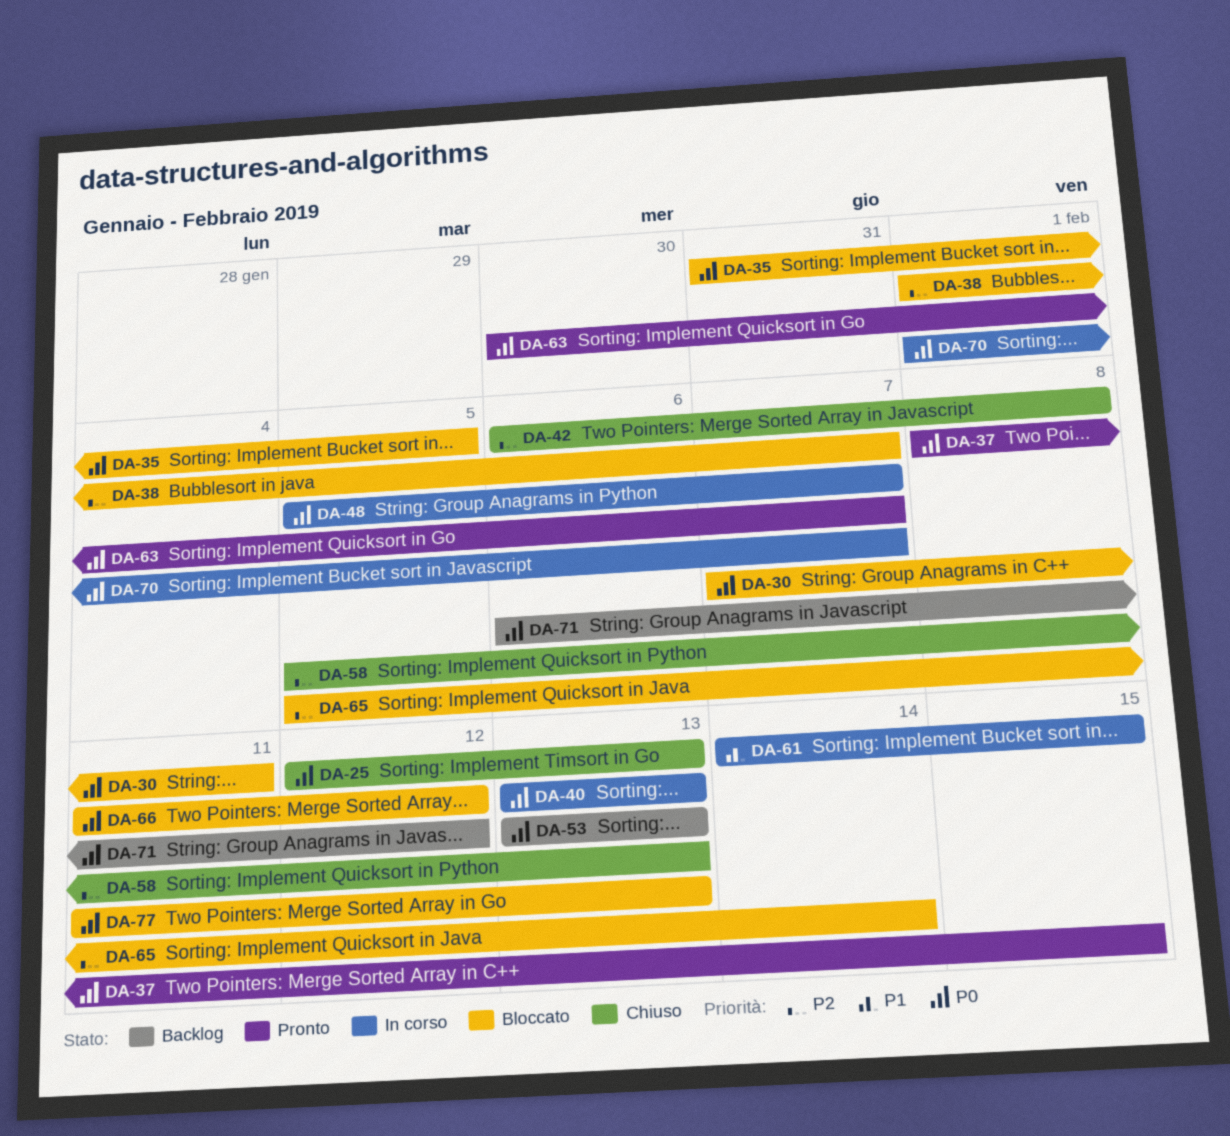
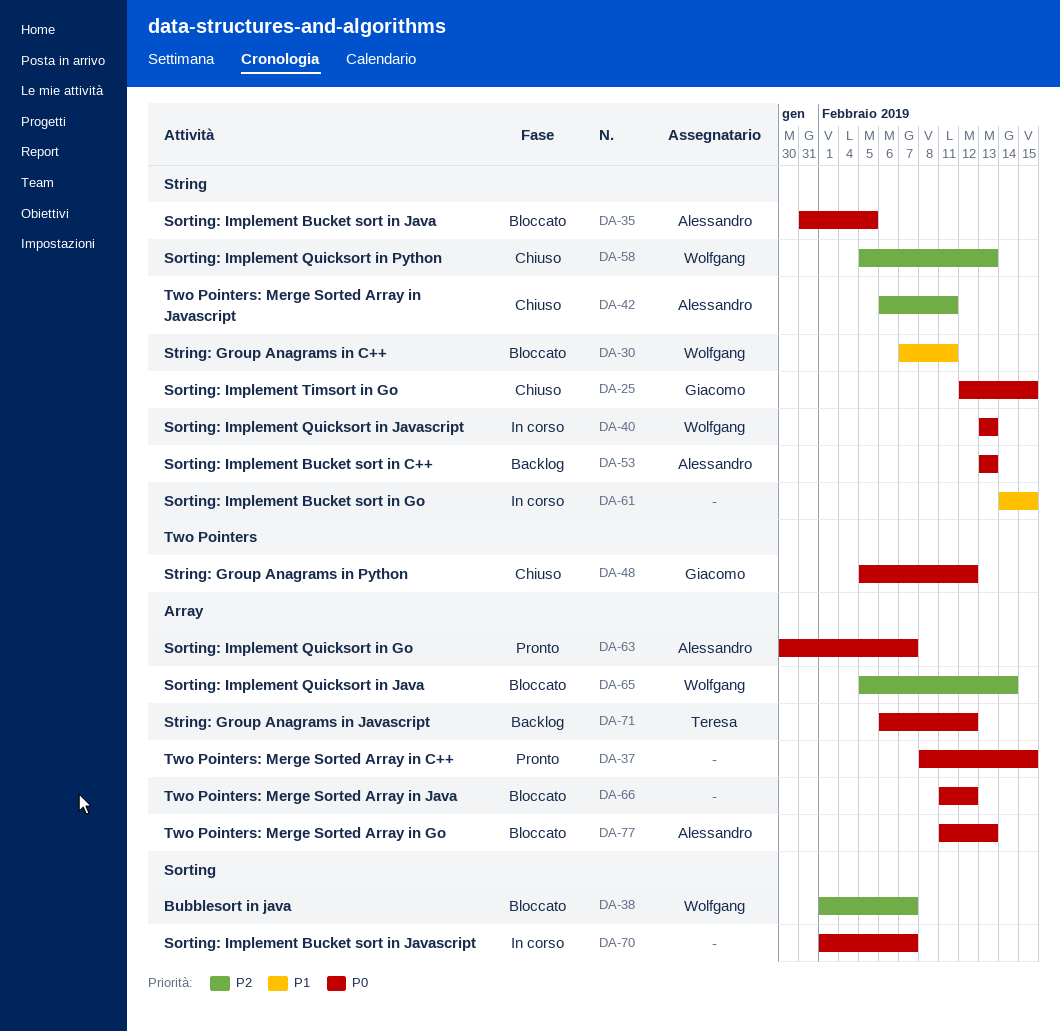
DA-25, due: Feb 13 -> Feb 15
DA-30, priority: P0 -> P1
DA-42, due: Feb 8 -> Feb 11
DA-48, status: In corso -> Chiuso
DA-48, due: Feb 7 -> Feb 12

